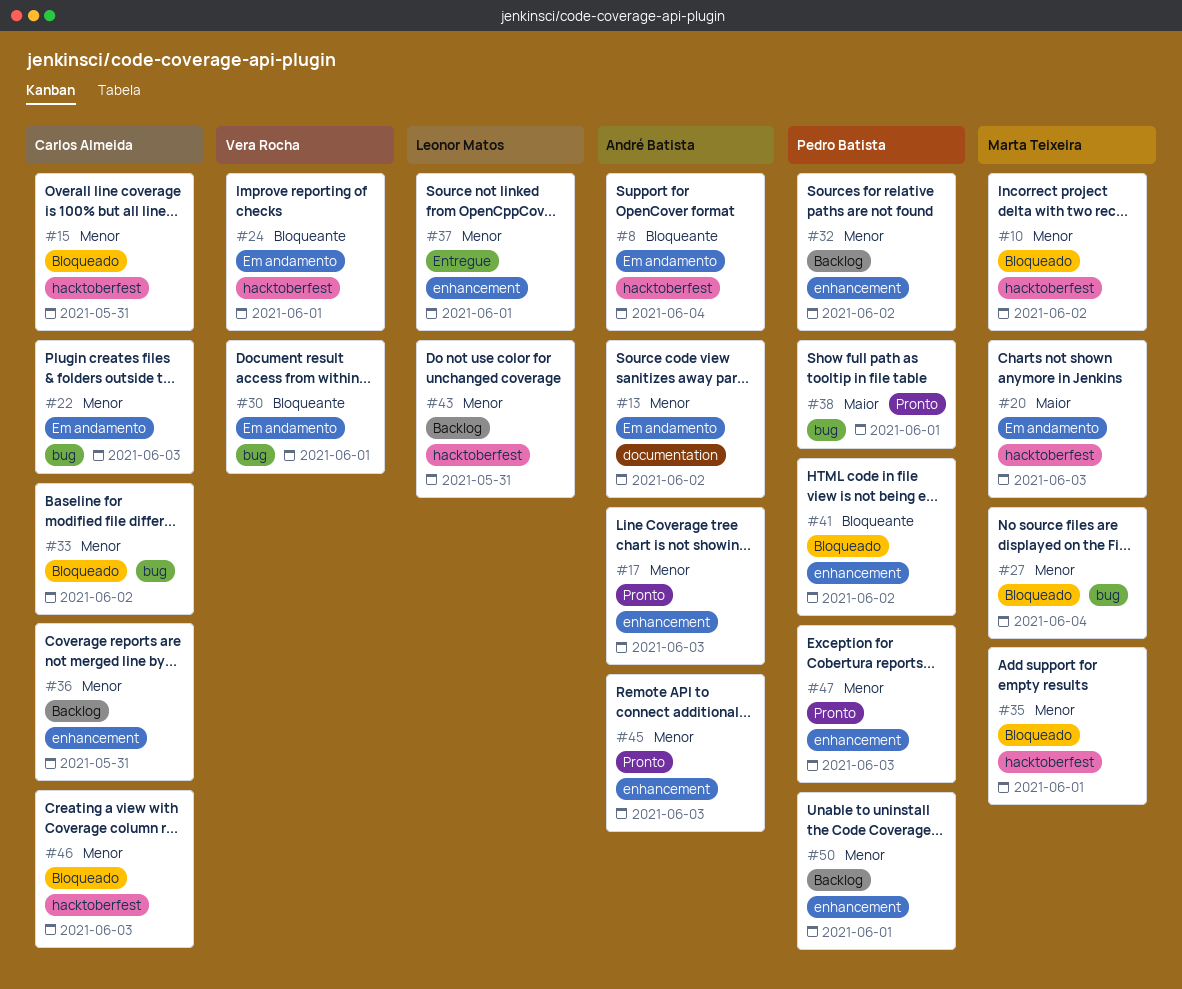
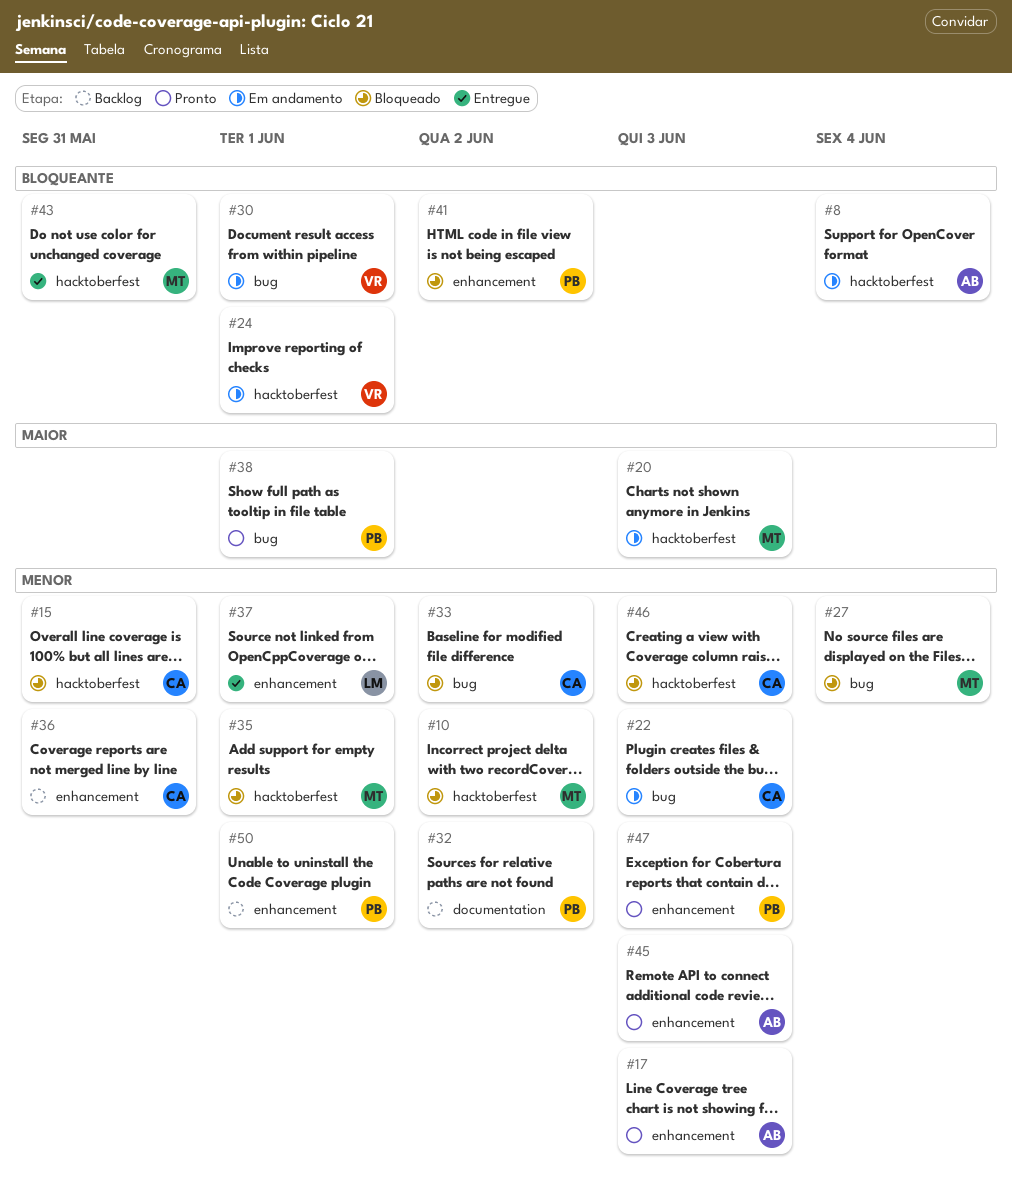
#13: present -> none
#32, label: enhancement -> documentation
#43, status: Backlog -> Entregue
#43, owner: Leonor Matos -> Marta Teixeira
#43, priority: Menor -> Bloqueante

